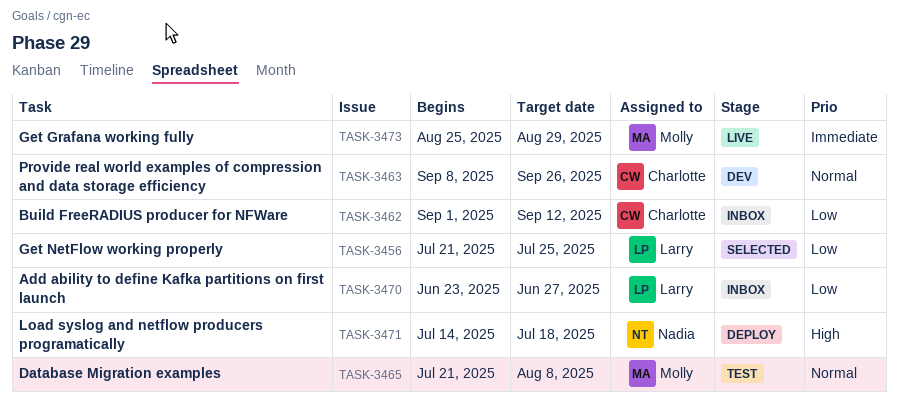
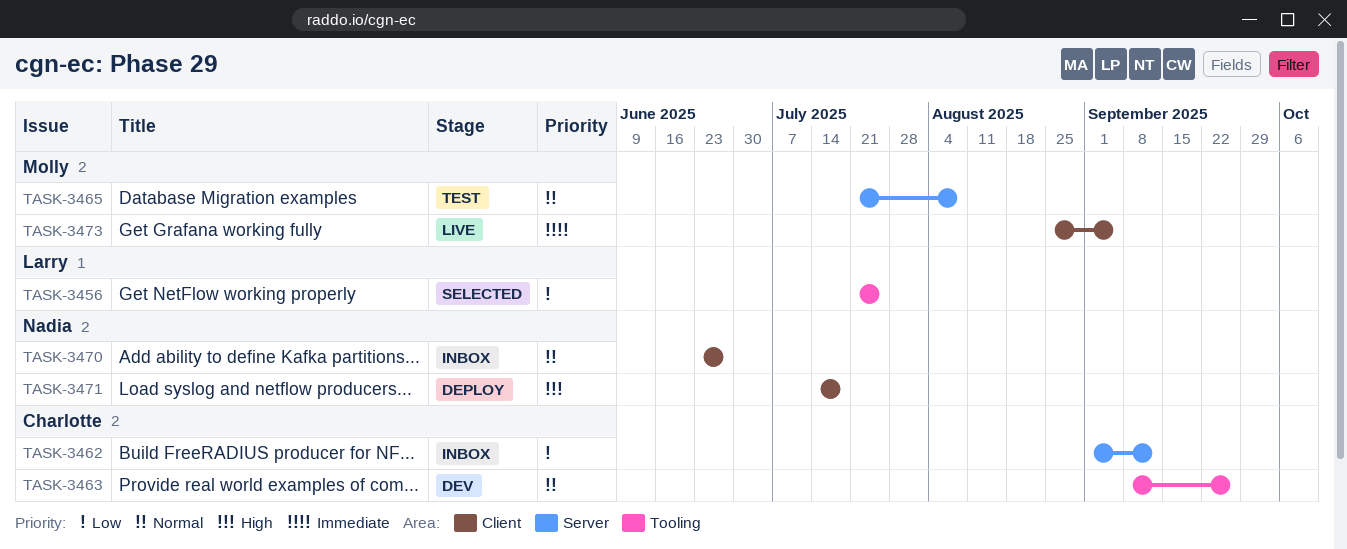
TASK-3470, owner: Larry -> Nadia
TASK-3470, priority: Low -> Normal
TASK-3473, due: Aug 29 -> Sep 5

